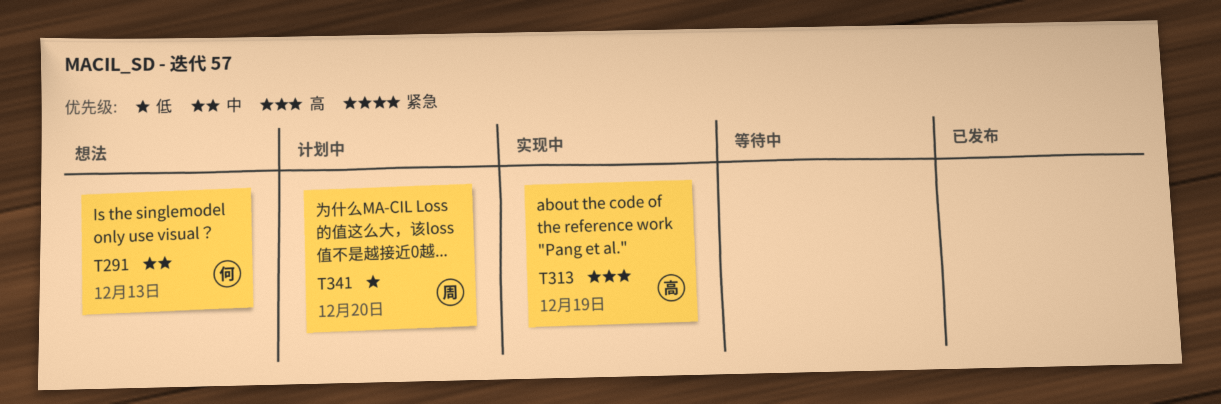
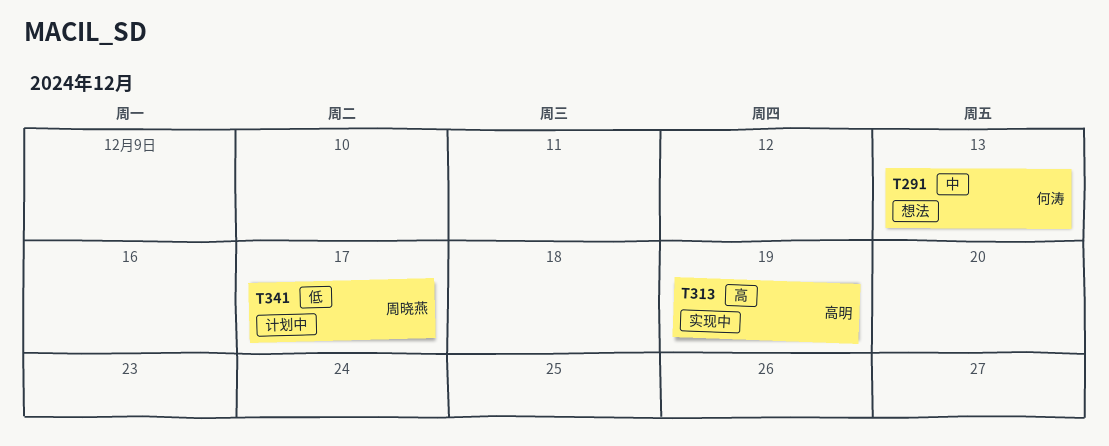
T341, due: Dec 20 -> Dec 17

